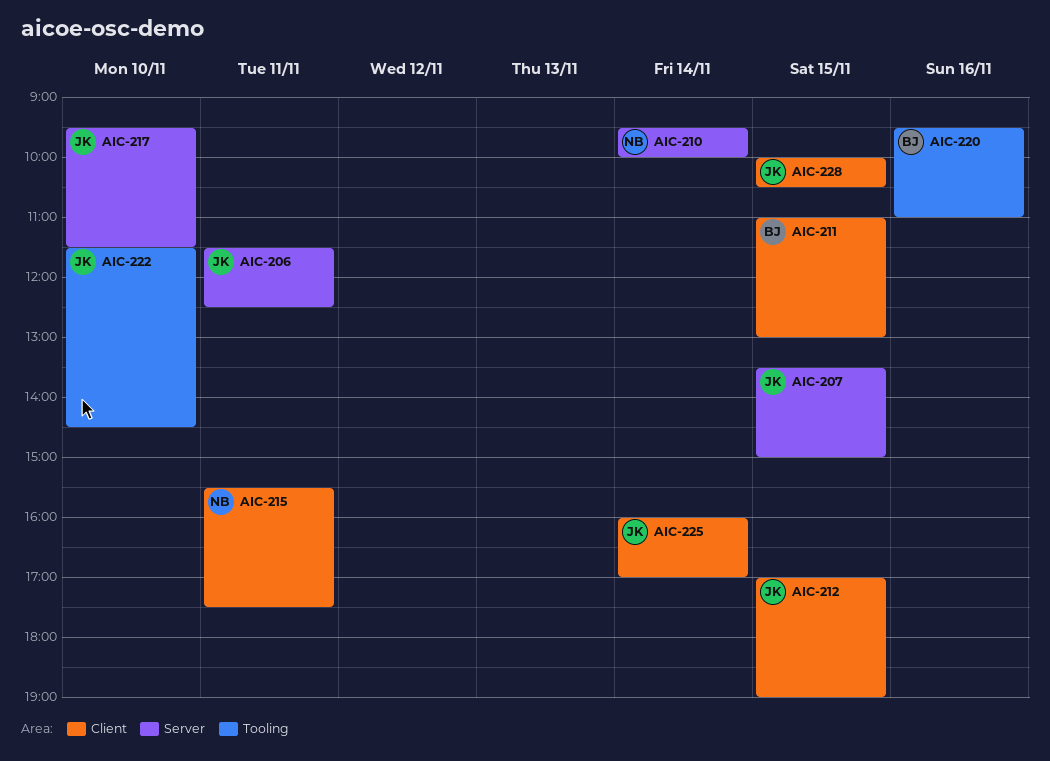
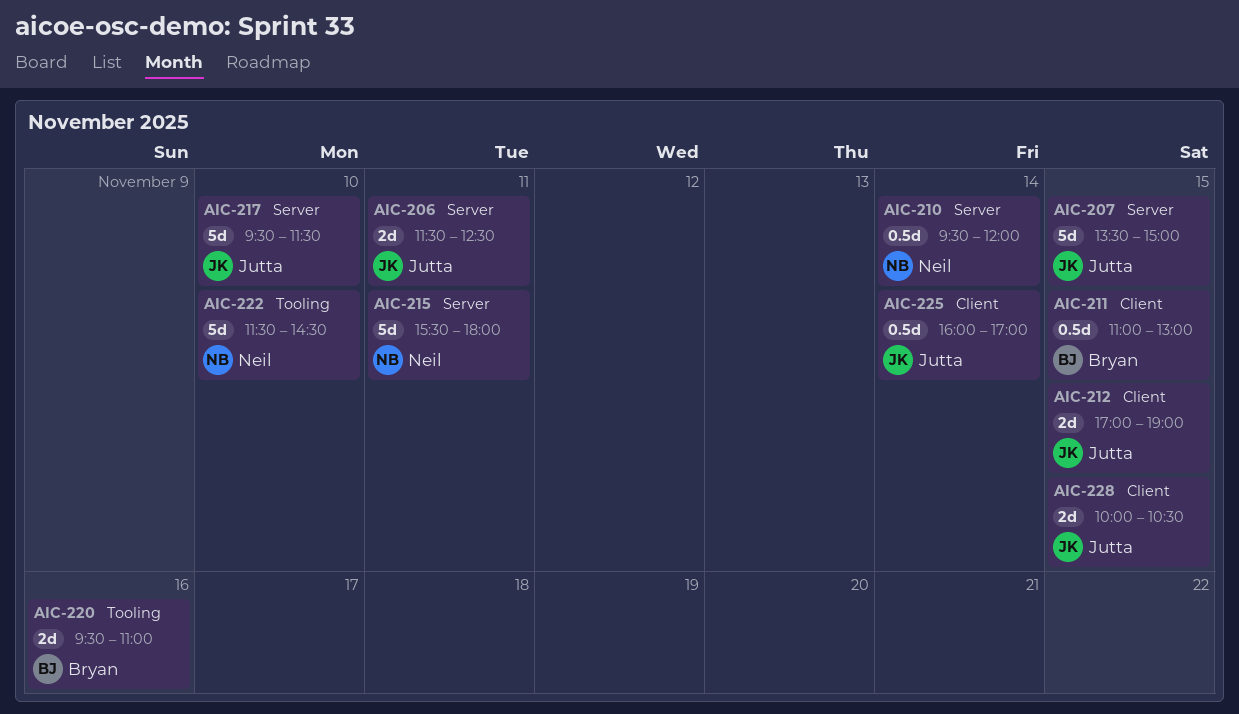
AIC-210, ends: 10:00 -> 12:00
AIC-215, label: Client -> Server
AIC-215, ends: 17:30 -> 18:00
AIC-222, owner: Jutta -> Neil

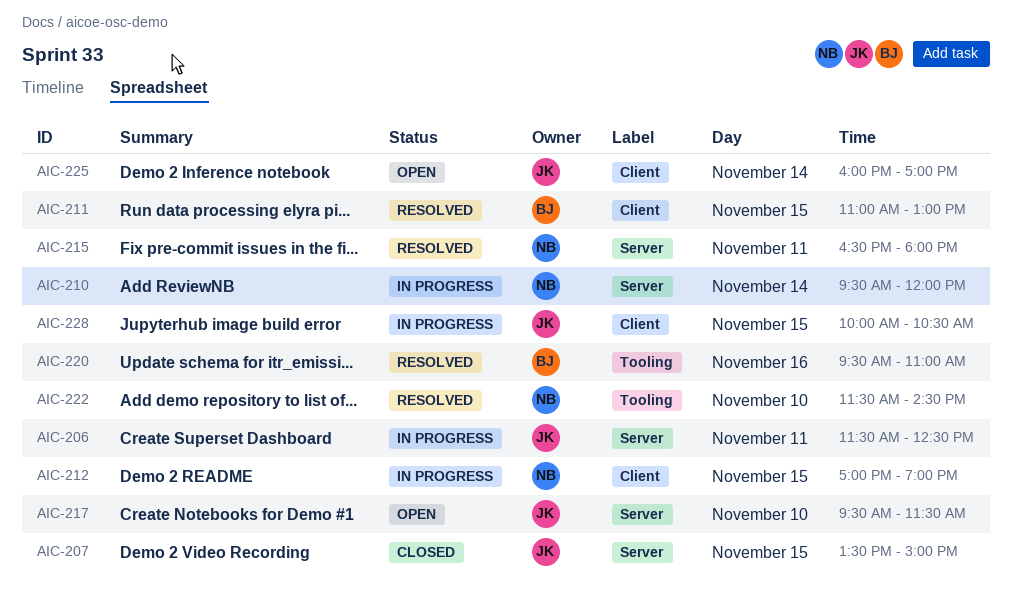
AIC-212, owner: Jutta -> Neil
AIC-215, begins: 15:30 -> 16:30

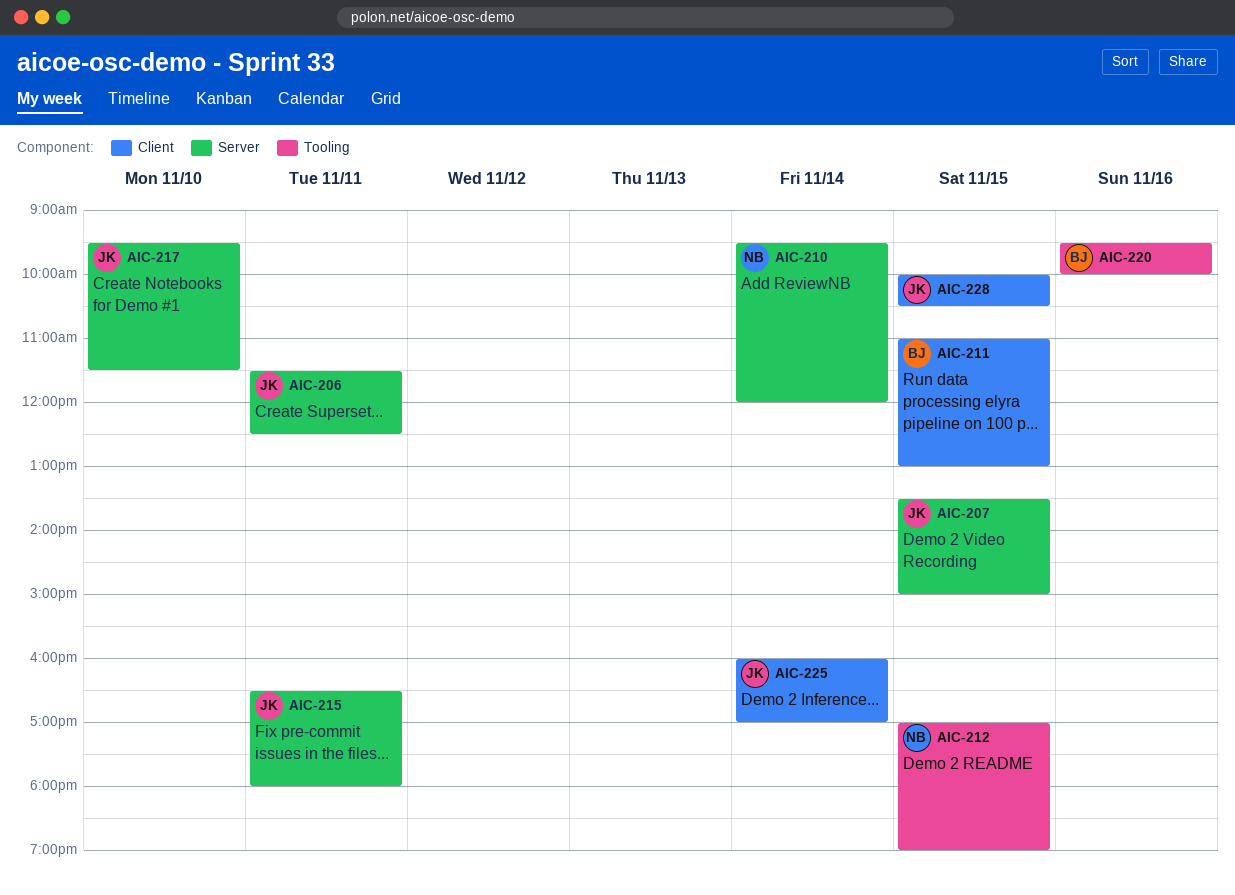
AIC-212, label: Client -> Tooling
AIC-215, owner: NB -> JK
AIC-220, ends: 11:00 -> 10:00
AIC-222: present -> none

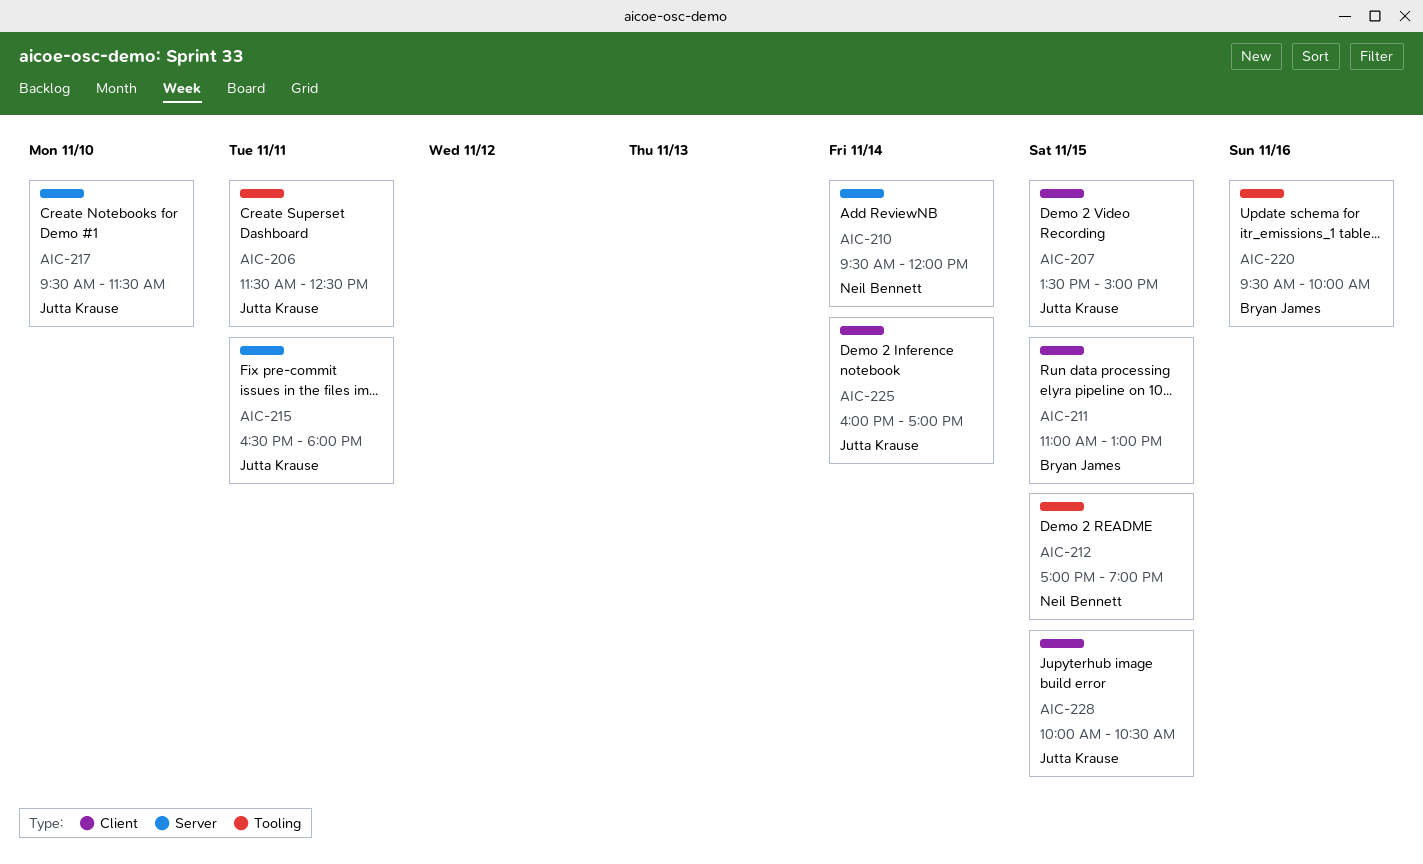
AIC-206, label: Server -> Tooling
AIC-207, label: Server -> Client

